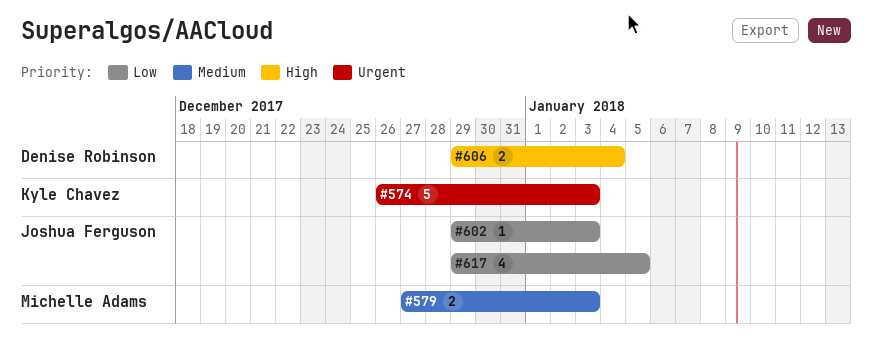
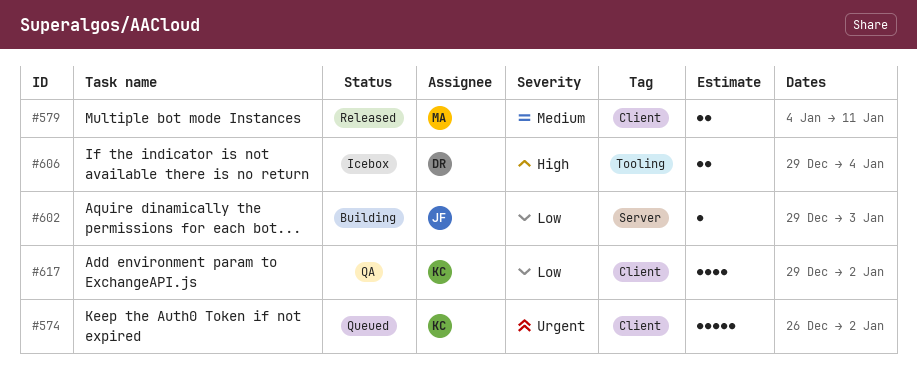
#574, due: Jan 3 -> Jan 2
#579, start: Dec 27 -> Jan 4
#579, due: Jan 3 -> Jan 11
#617, owner: Joshua Ferguson -> Kyle Chavez
#617, due: Jan 5 -> Jan 2

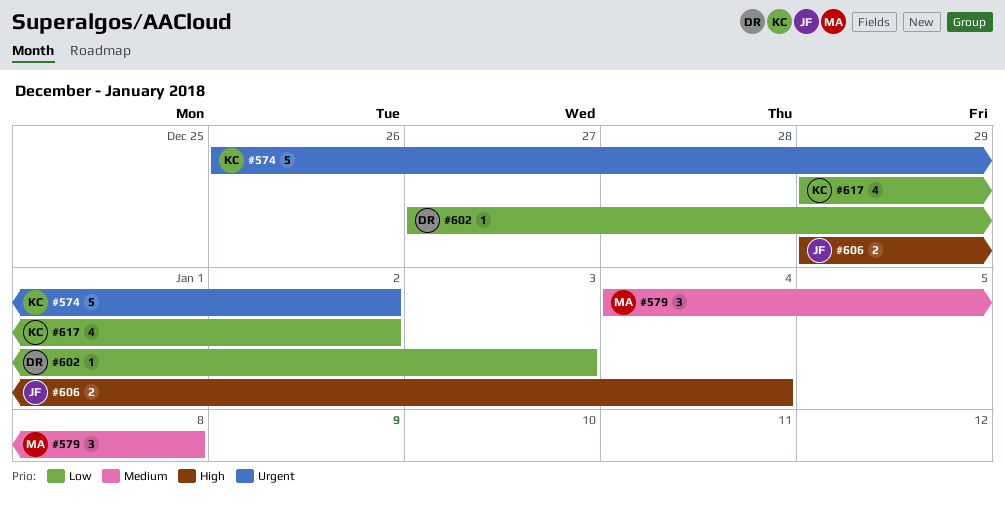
#579, estimate: 2 -> 3
#579, due: Jan 11 -> Jan 8
#602, owner: JF -> DR
#602, start: Dec 29 -> Dec 27
#606, owner: DR -> JF

